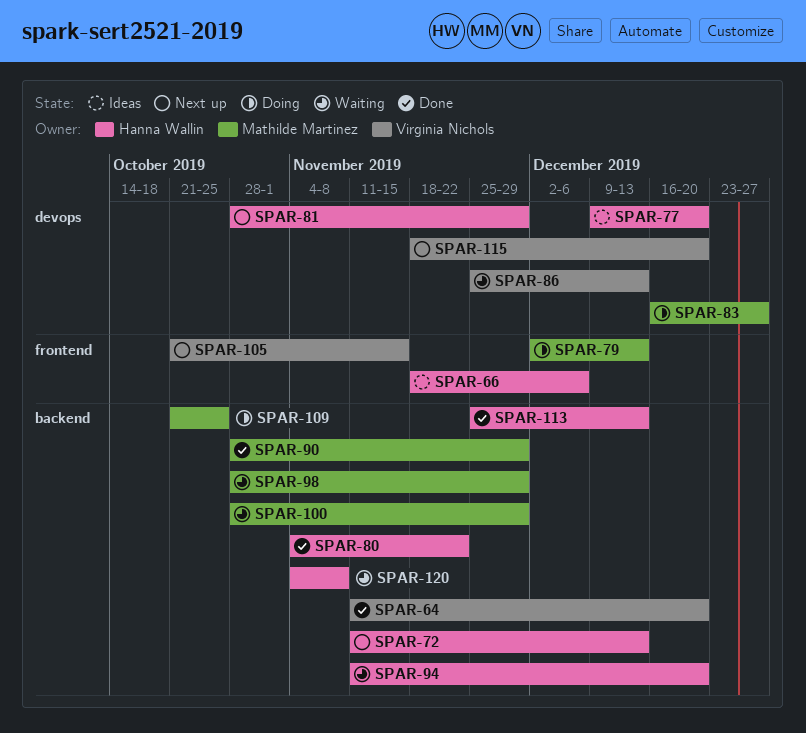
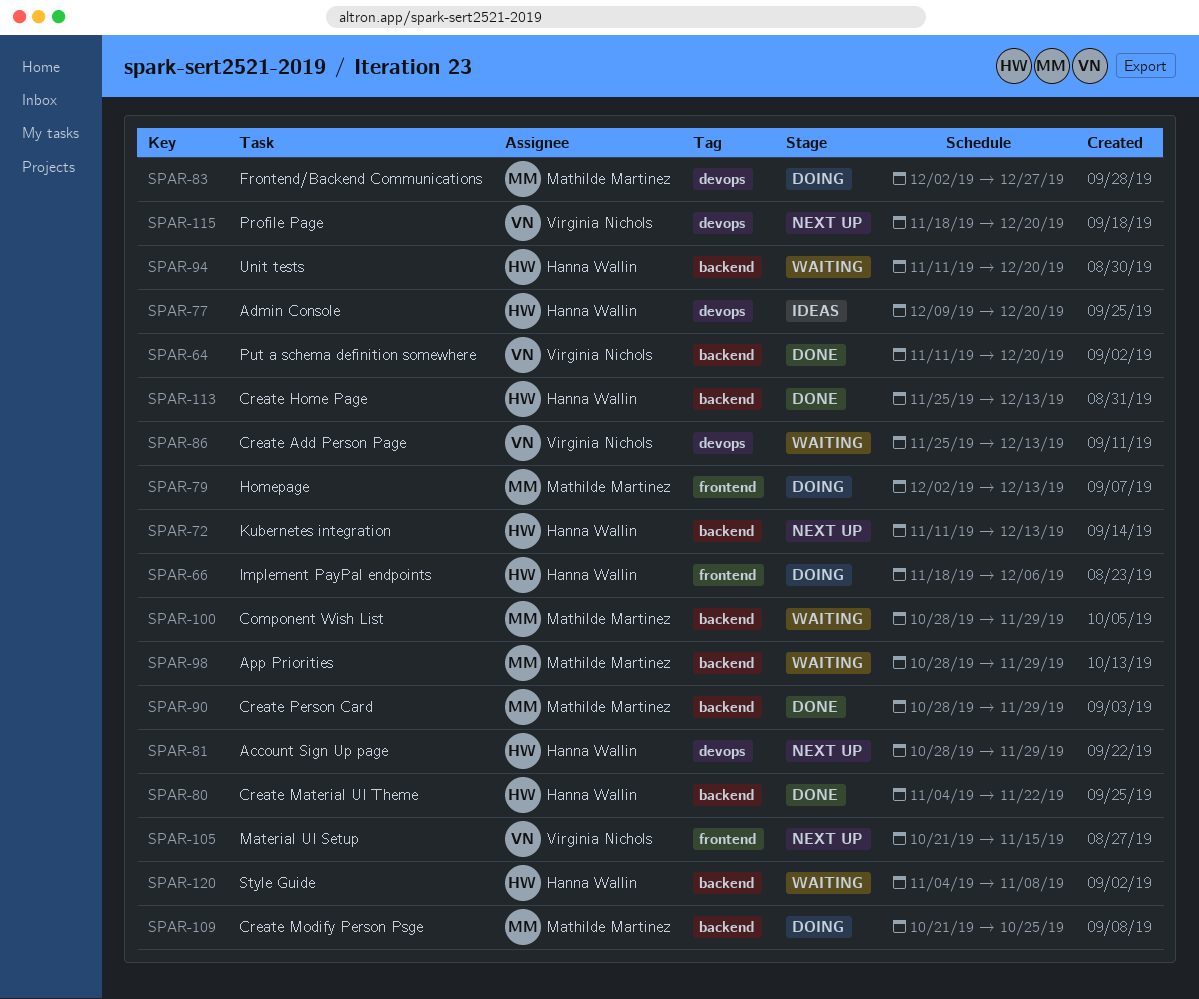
SPAR-66, status: Ideas -> Doing
SPAR-83, start: Dec 16 -> Dec 2

